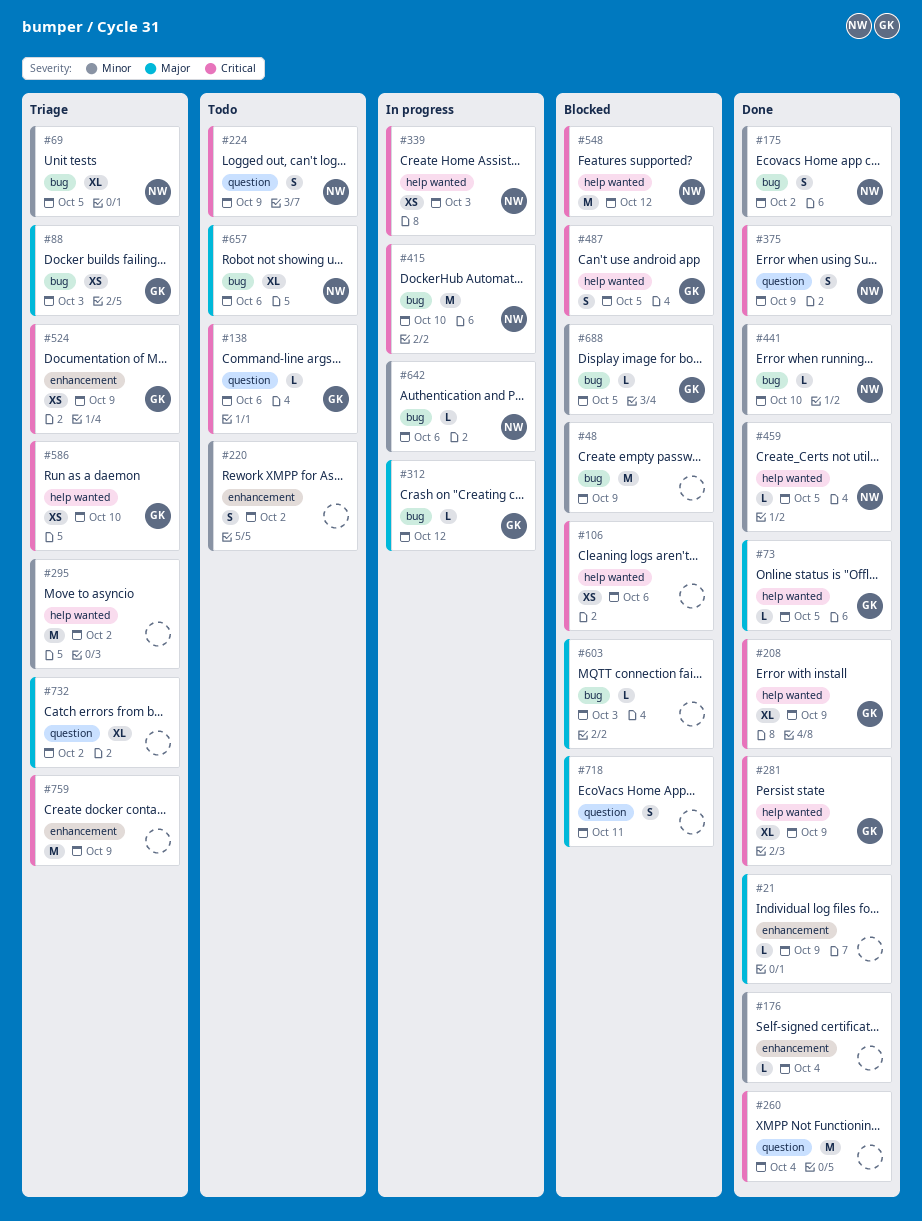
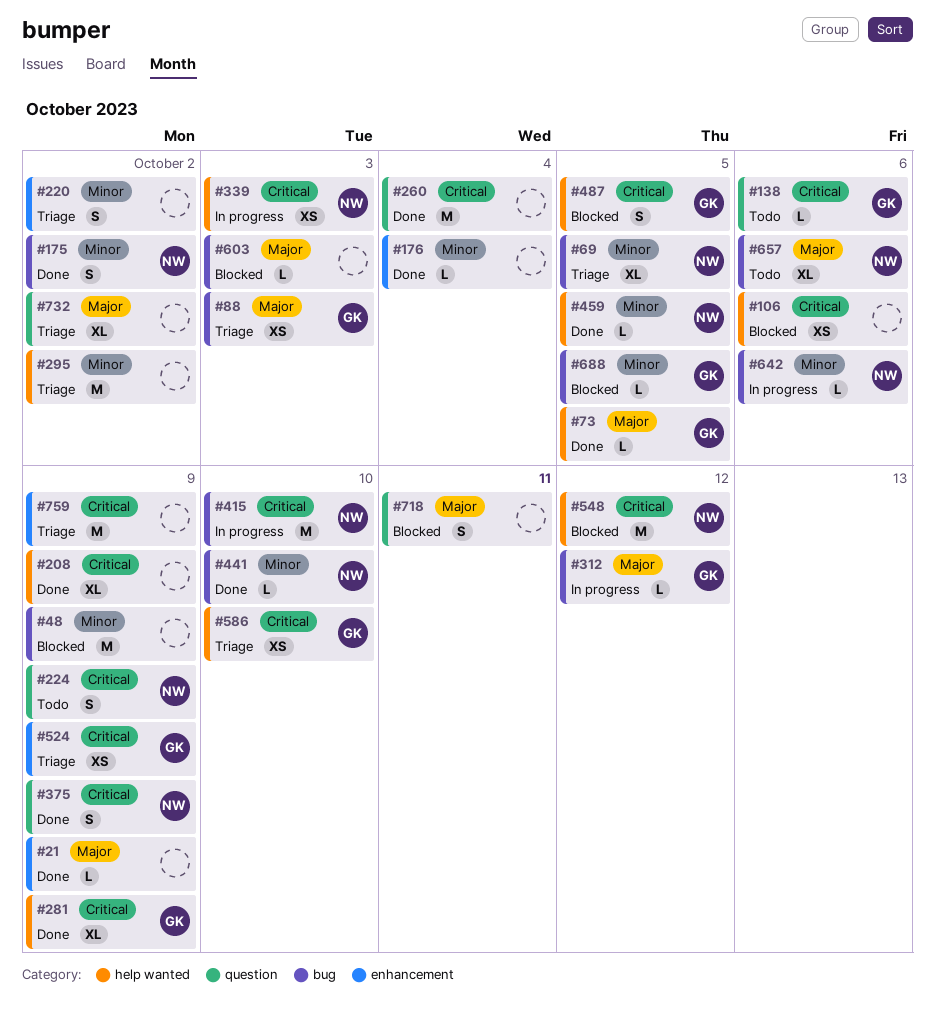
#208, owner: GK -> none
#220, status: Todo -> Triage

